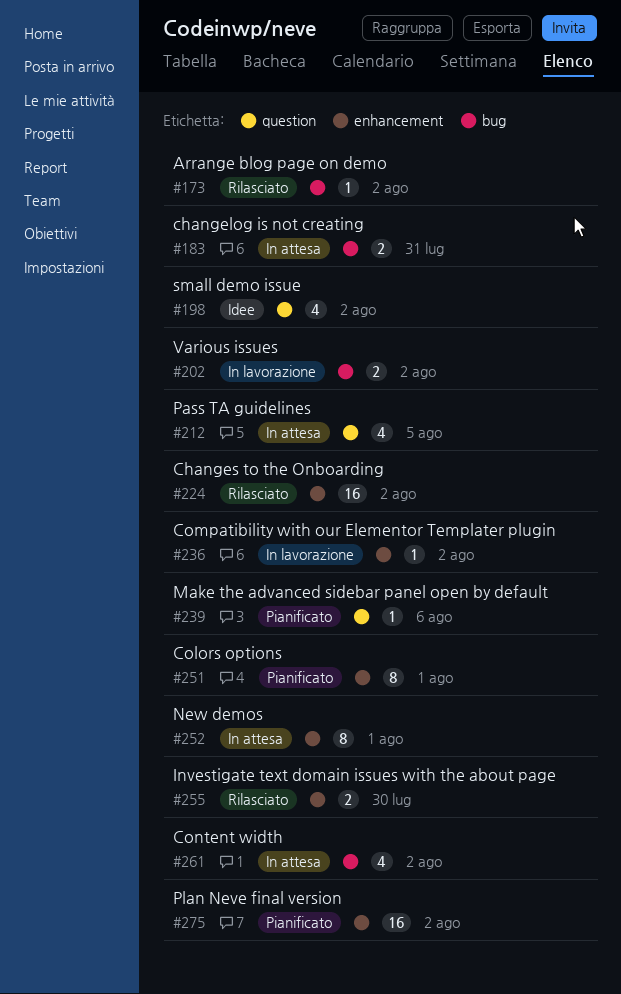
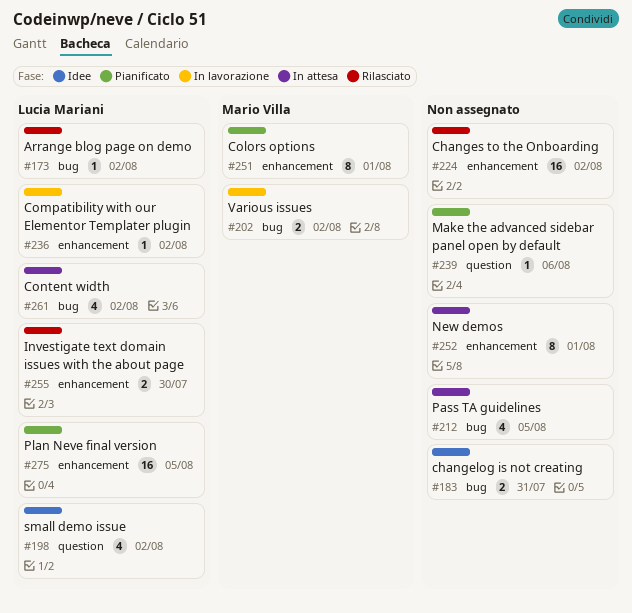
#183, status: In attesa -> Idee
#212, label: question -> bug
#275, due: Aug 2 -> Aug 5

